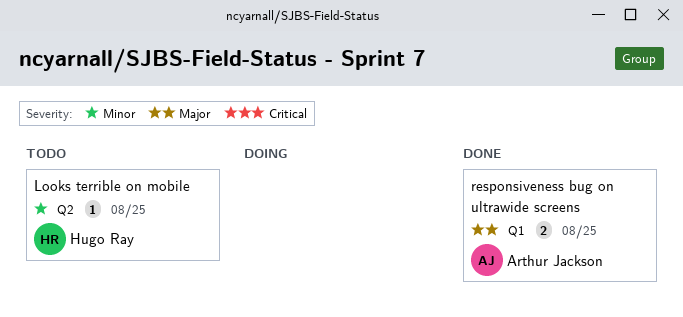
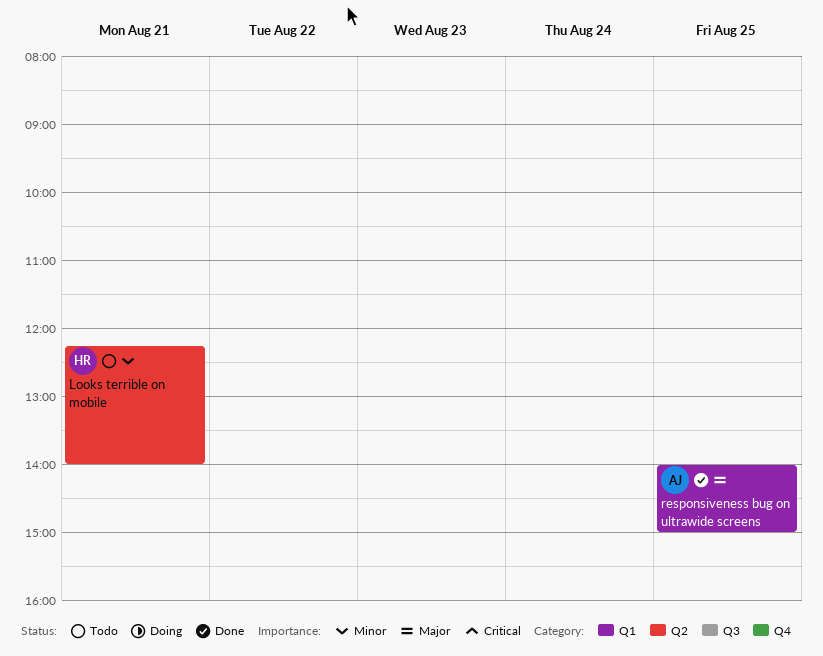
Looks terrible on mobile, day: Aug 25 -> Aug 21

